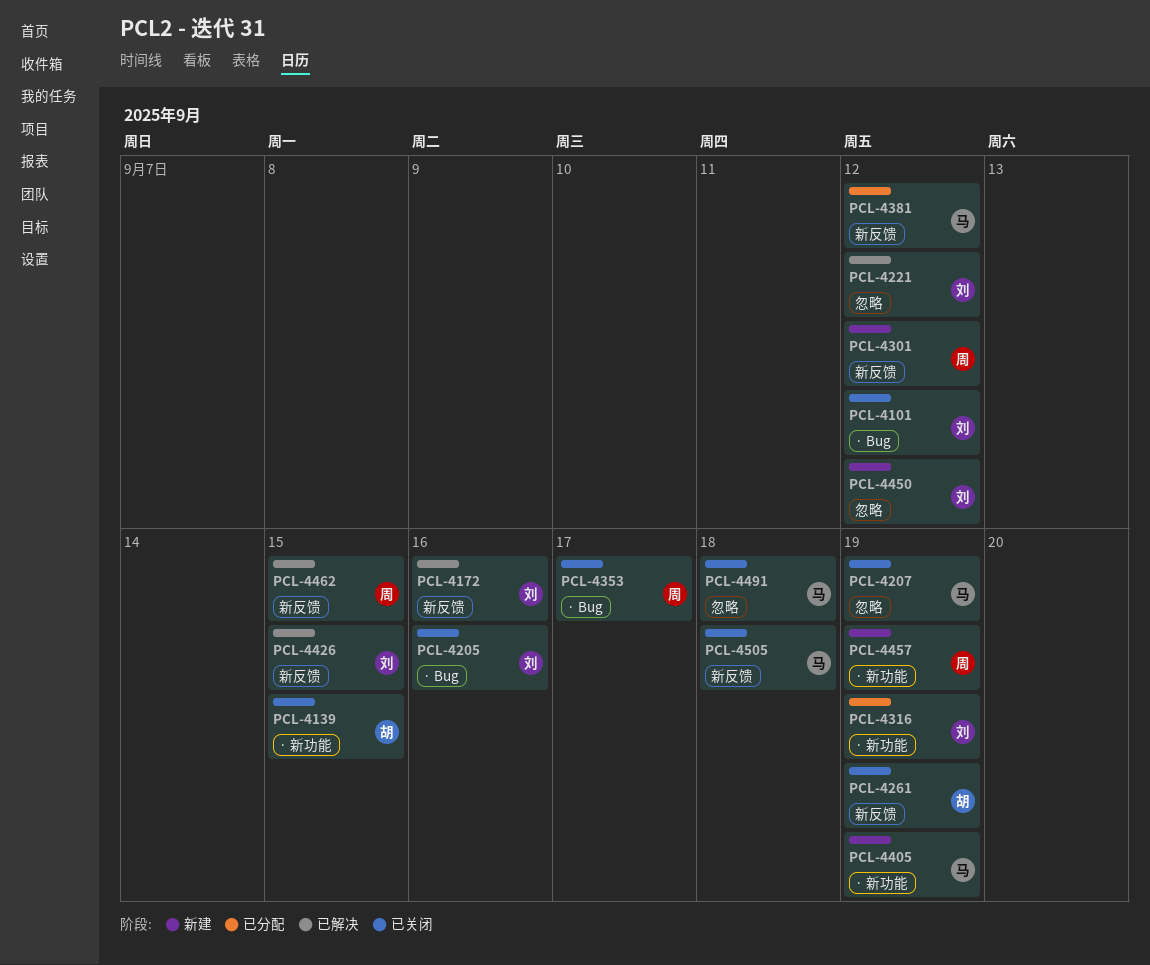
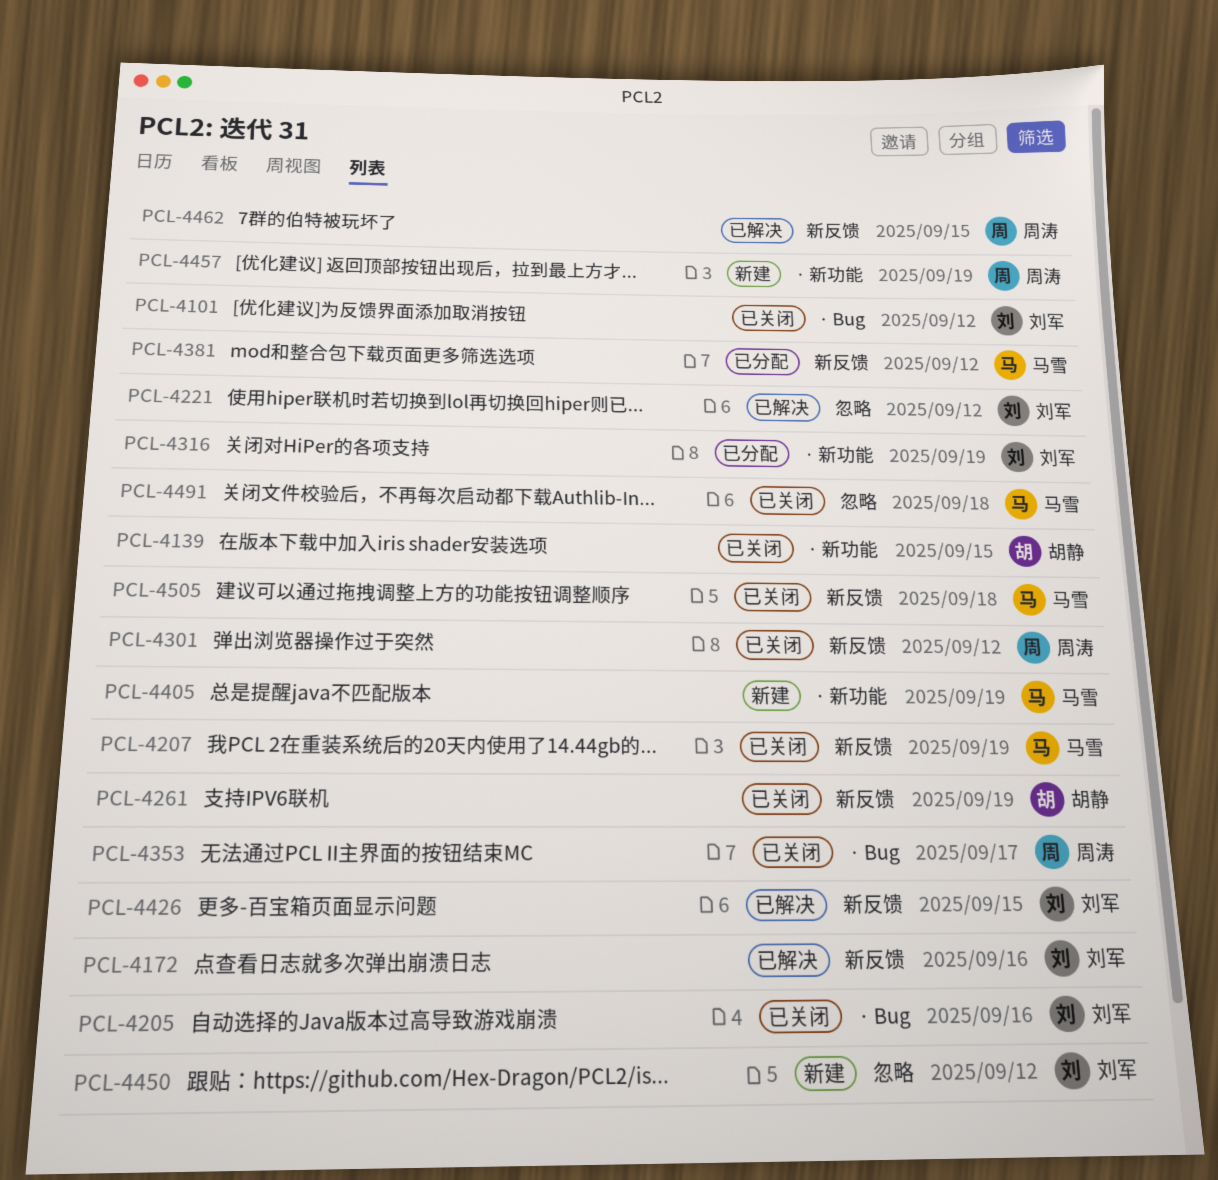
PCL-4207, label: 忽略 -> 新反馈
PCL-4301, status: 新建 -> 已关闭

